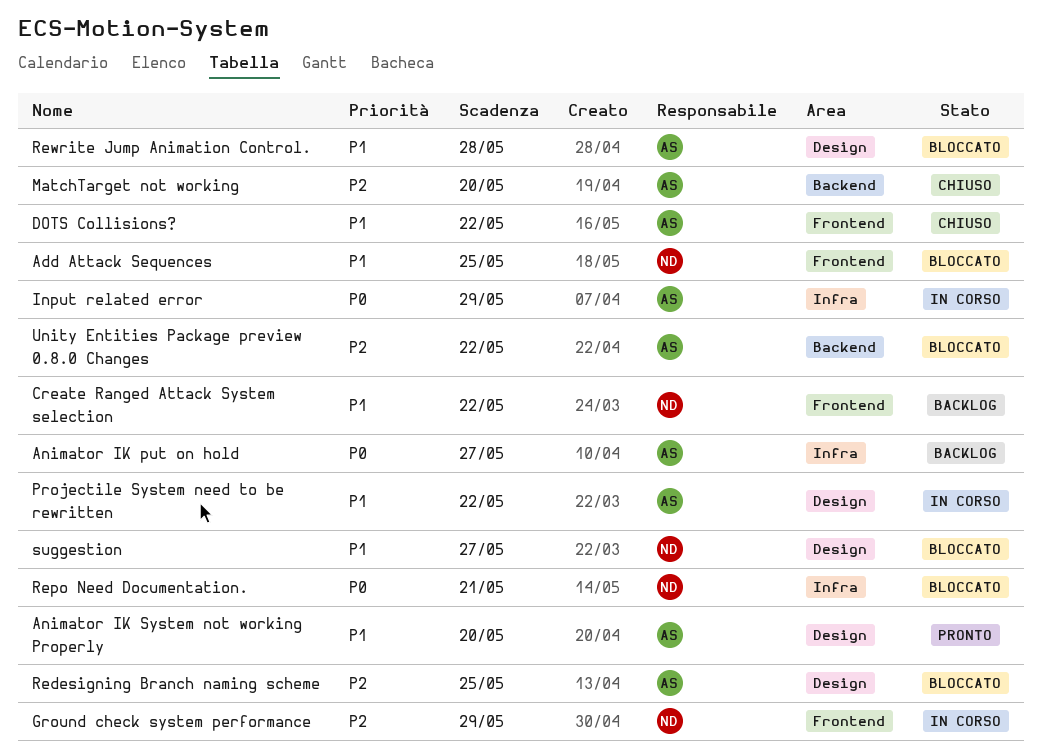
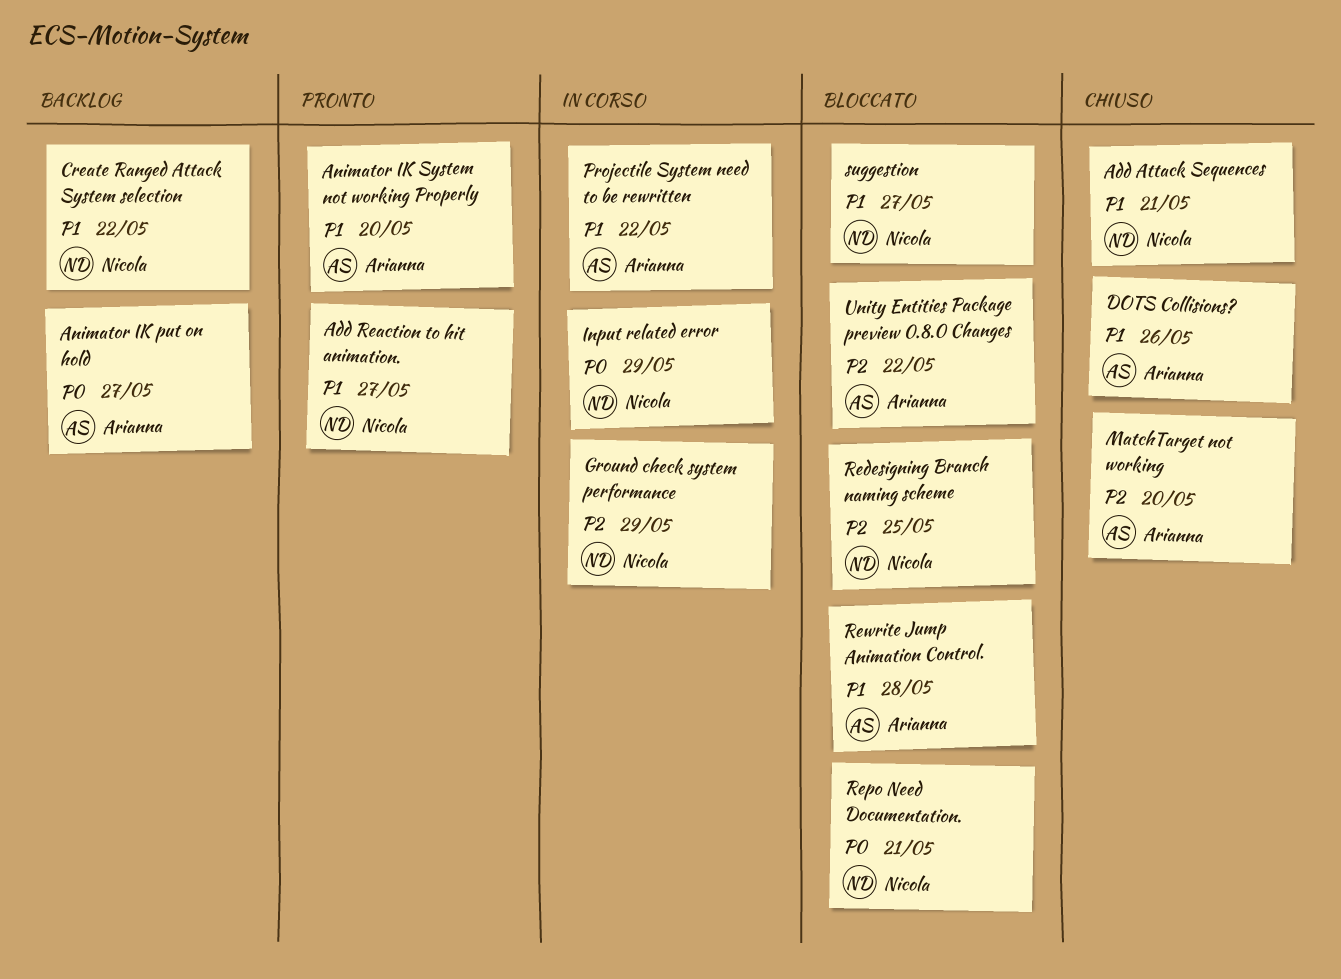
Add Attack Sequences, status: Bloccato -> Chiuso
Add Attack Sequences, due: May 25 -> May 21
Add Reaction to hit animation.: none -> present
DOTS Collisions?, due: May 22 -> May 26
Input related error, owner: Arianna -> Nicola
Redesigning Branch naming scheme, owner: Arianna -> Nicola

